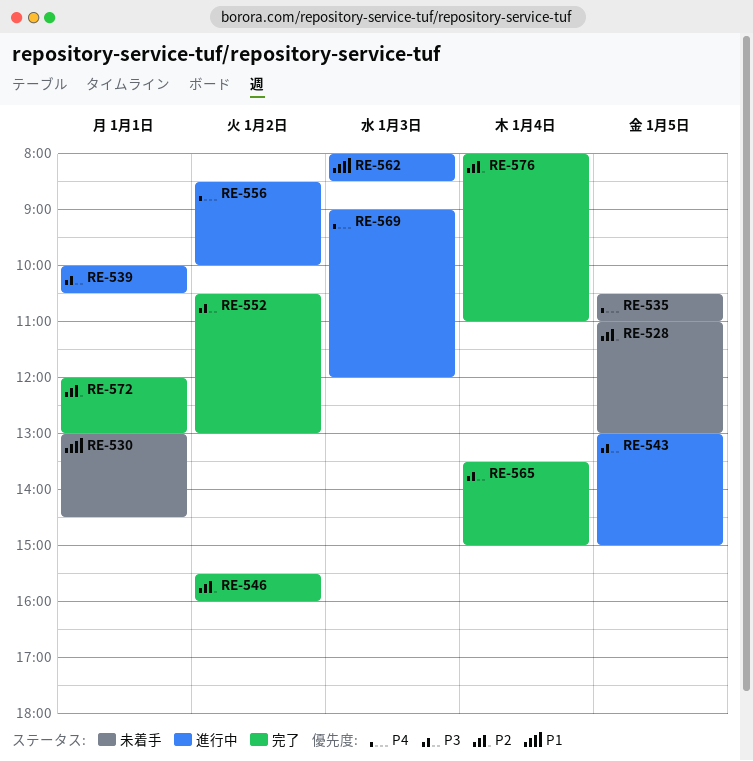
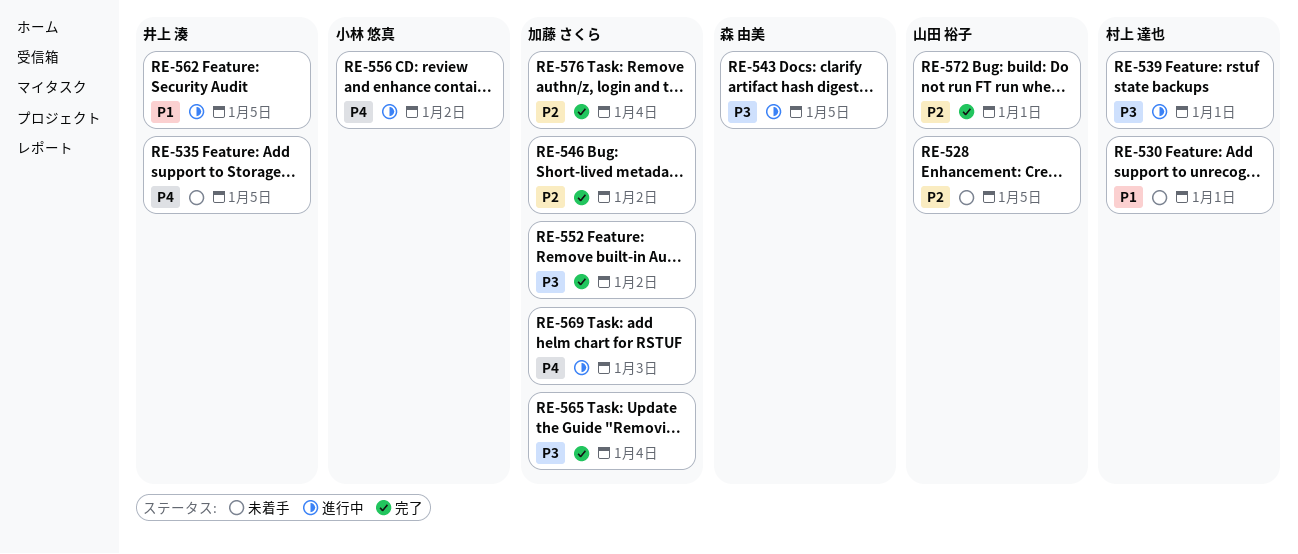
RE-562, day: Jan 3 -> Jan 5

